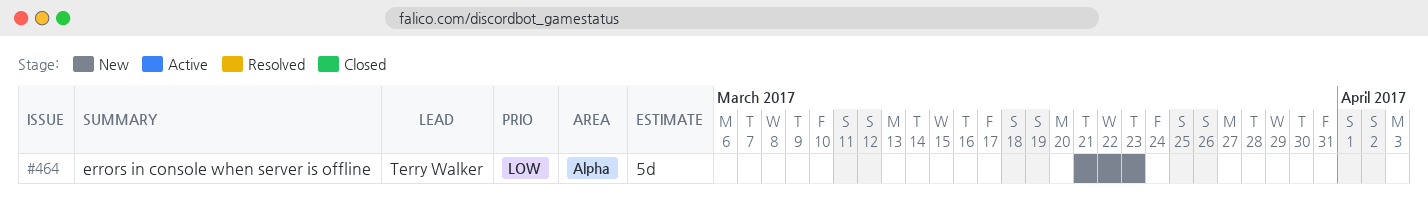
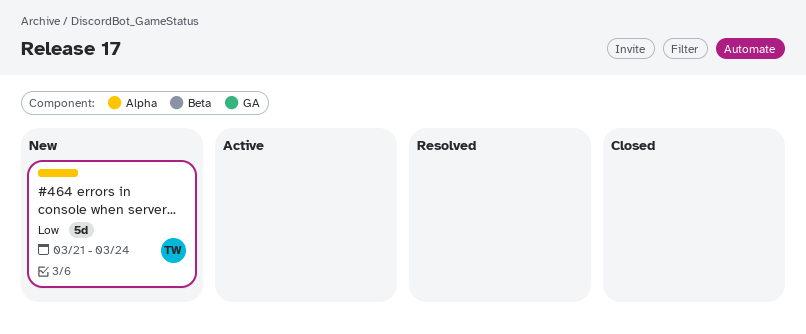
#464, due: Mar 23 -> Mar 24

